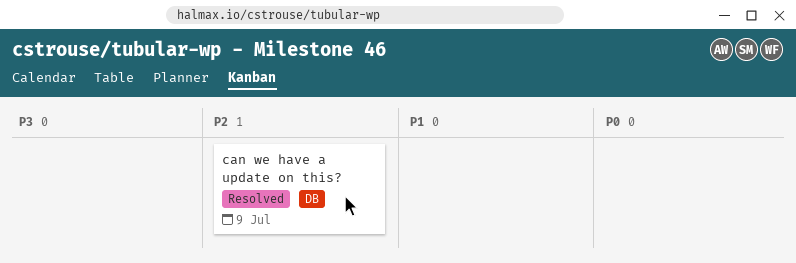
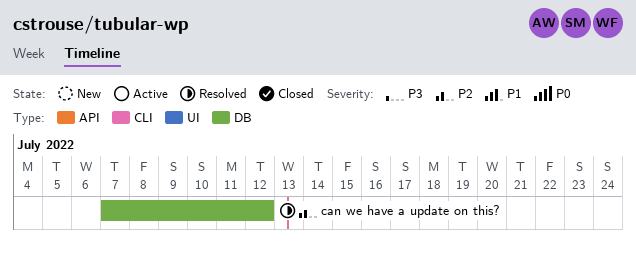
can we have a update on this?, due: Jul 9 -> Jul 12

